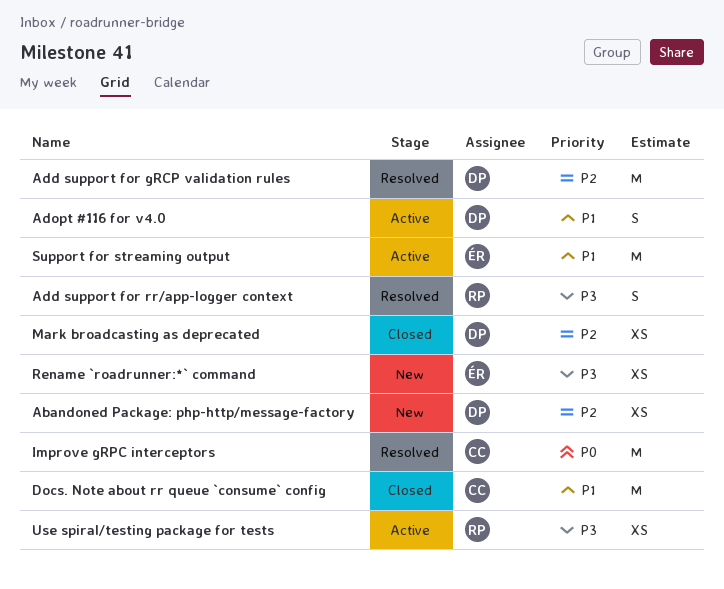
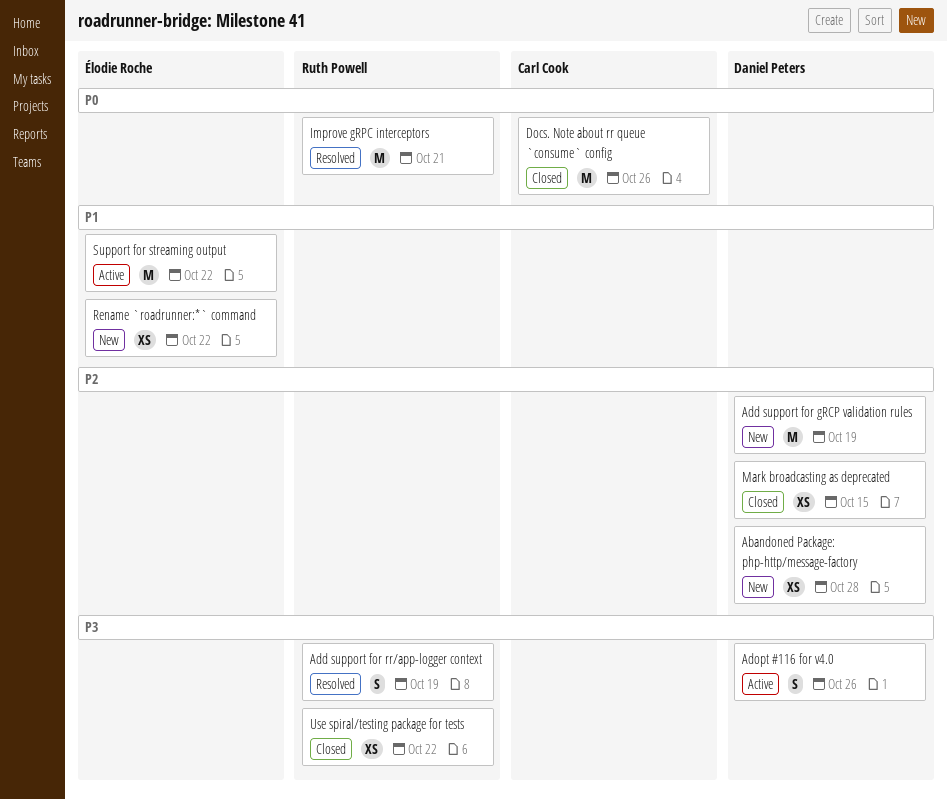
Add support for gRCP validation rules, status: Resolved -> New
Adopt #116 for v4.0, priority: P1 -> P3
Docs. Note about rr queue `consume` config, priority: P1 -> P0
Improve gRPC interceptors, owner: Carl Cook -> Ruth Powell
Rename `roadrunner:*` command, priority: P3 -> P1
Use spiral/testing package for tests, status: Active -> Closed

